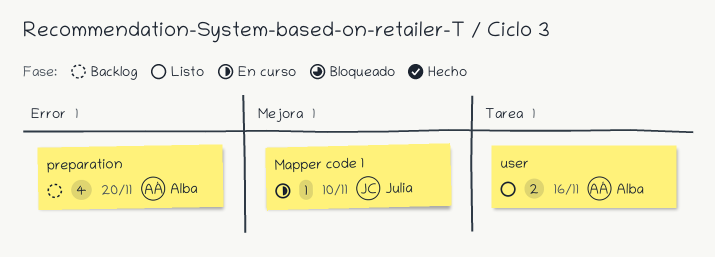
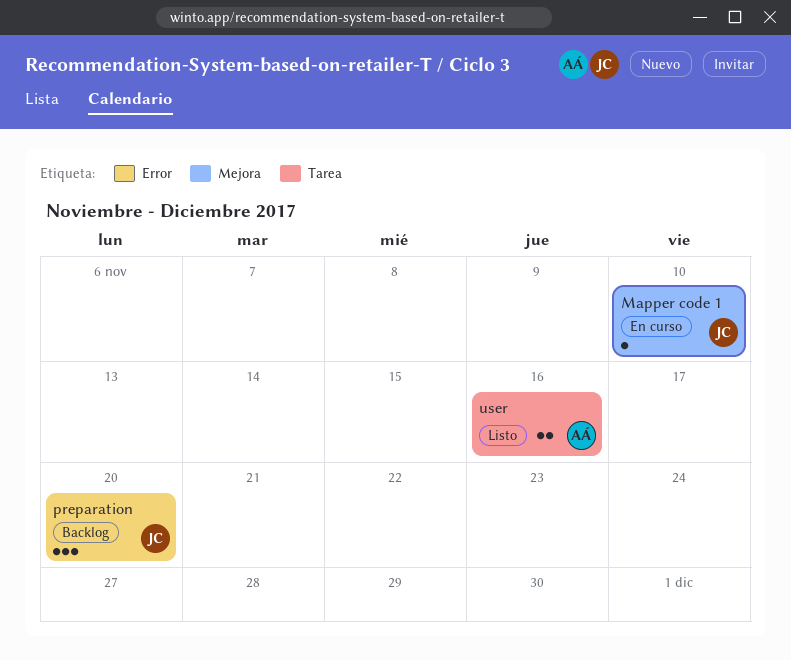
preparation, owner: Alba -> Julia
preparation, estimate: 4 -> 3

